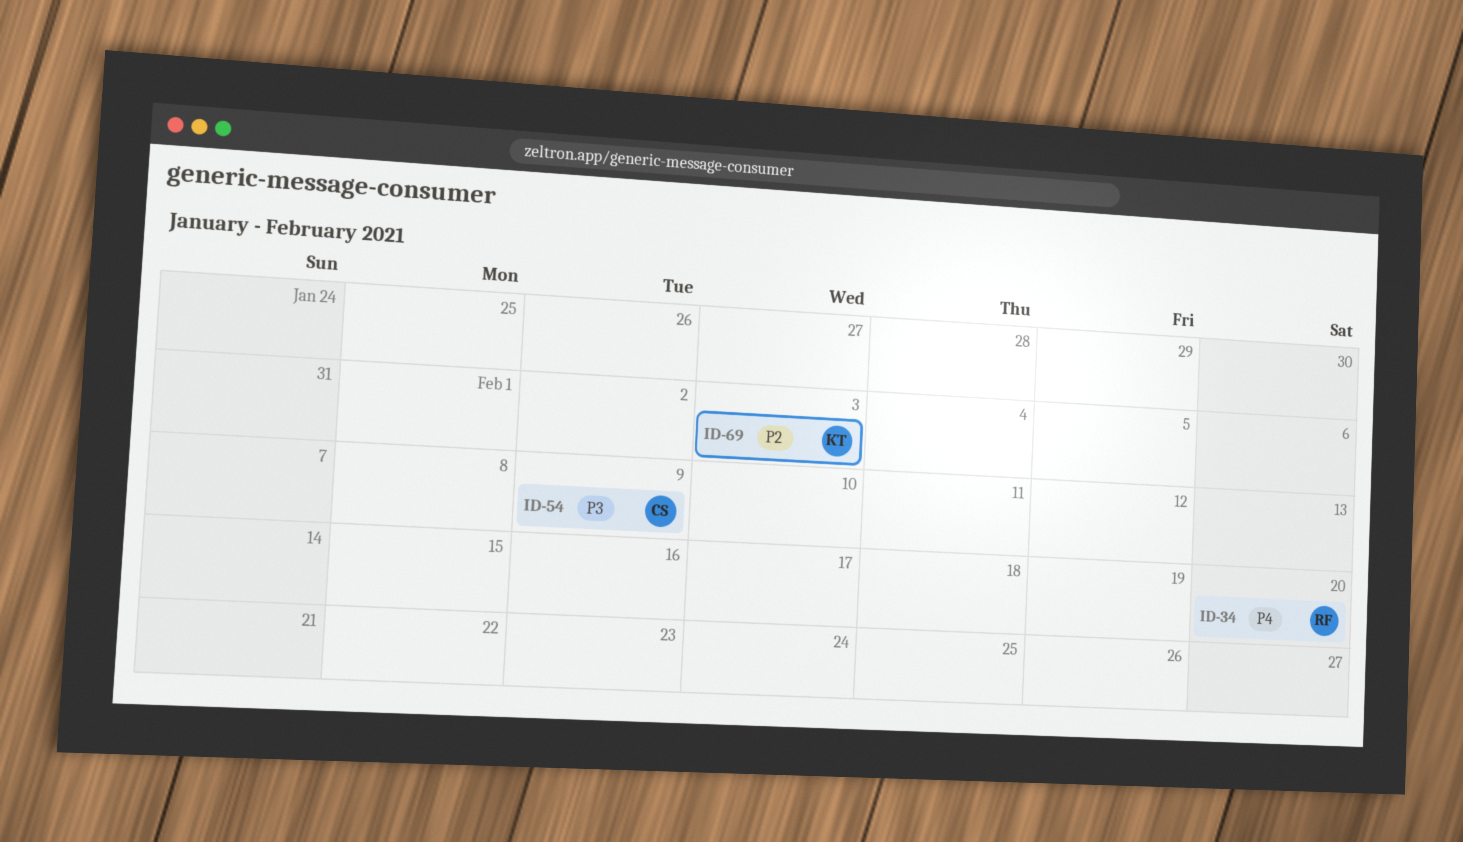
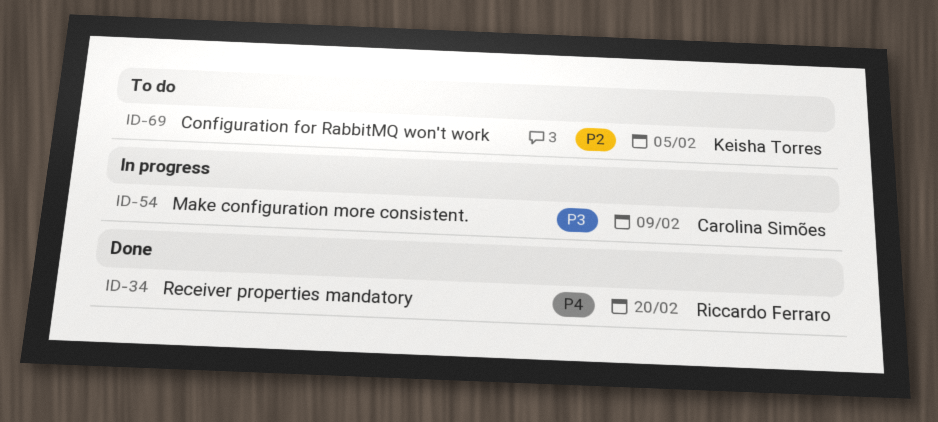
ID-69, due: Feb 3 -> Feb 5

